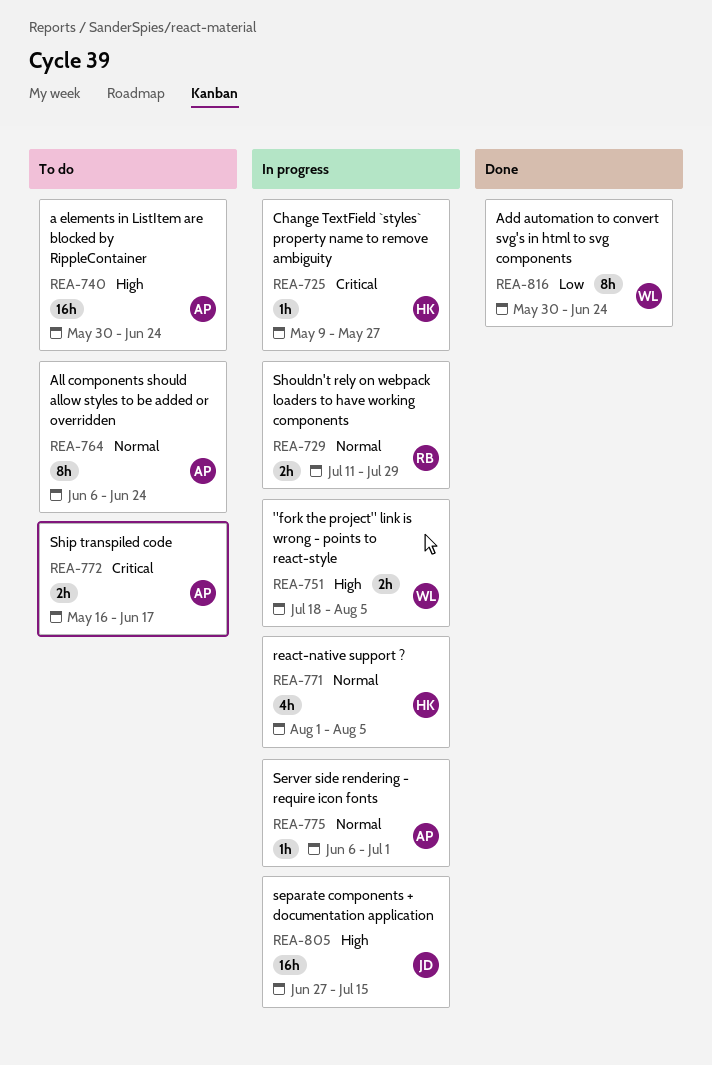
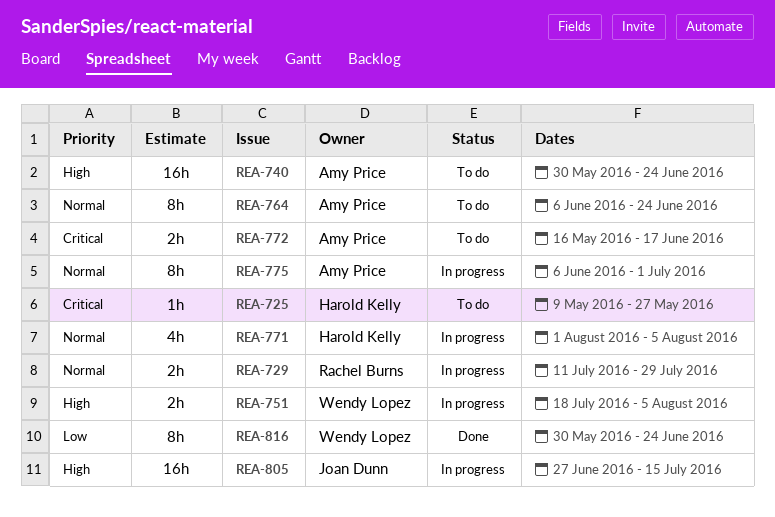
REA-725, status: In progress -> To do
REA-775, estimate: 1h -> 8h

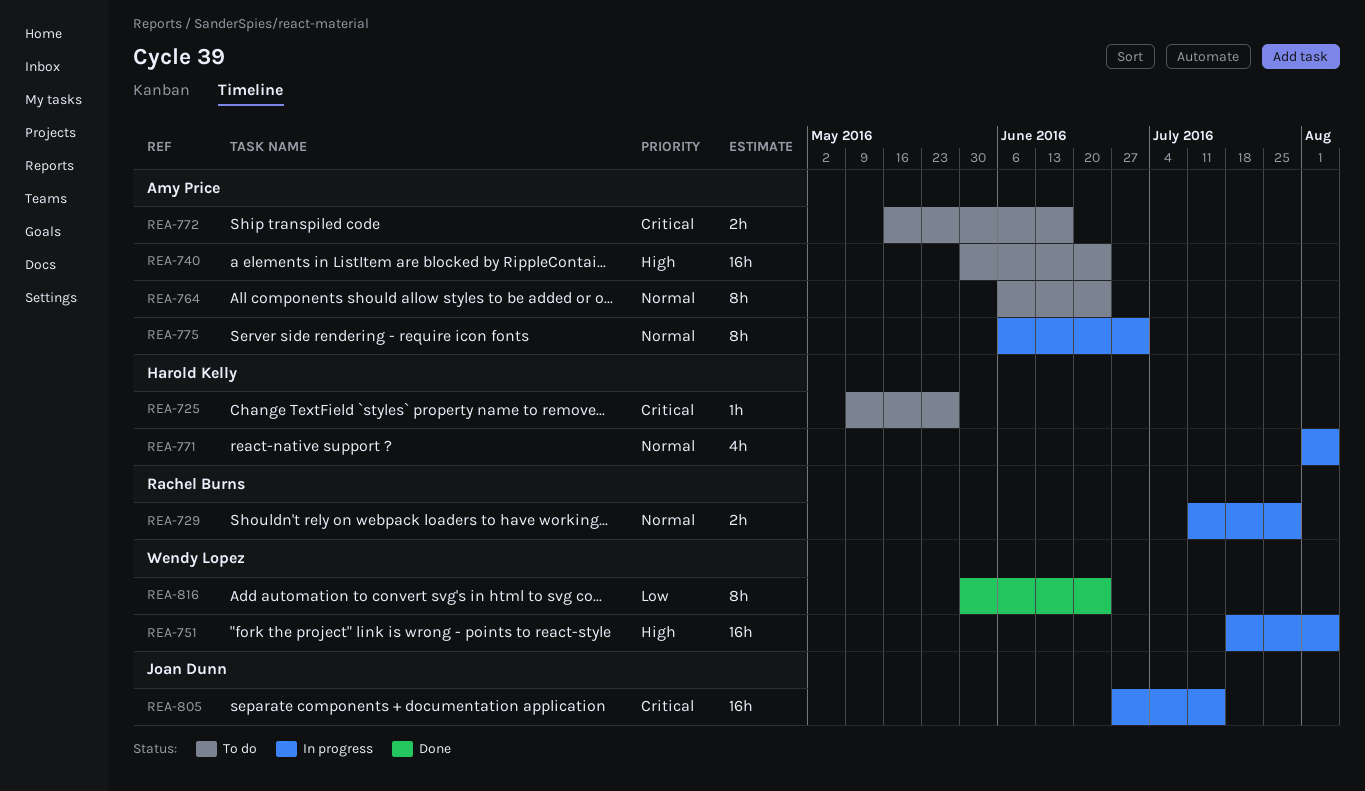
REA-751, estimate: 2h -> 16h
REA-805, priority: High -> Critical

